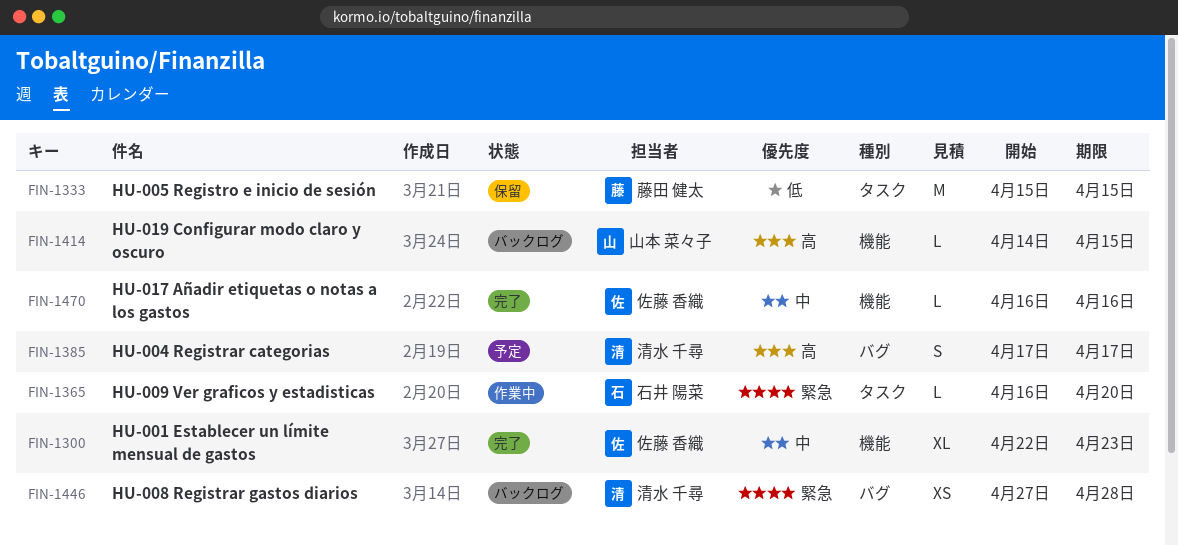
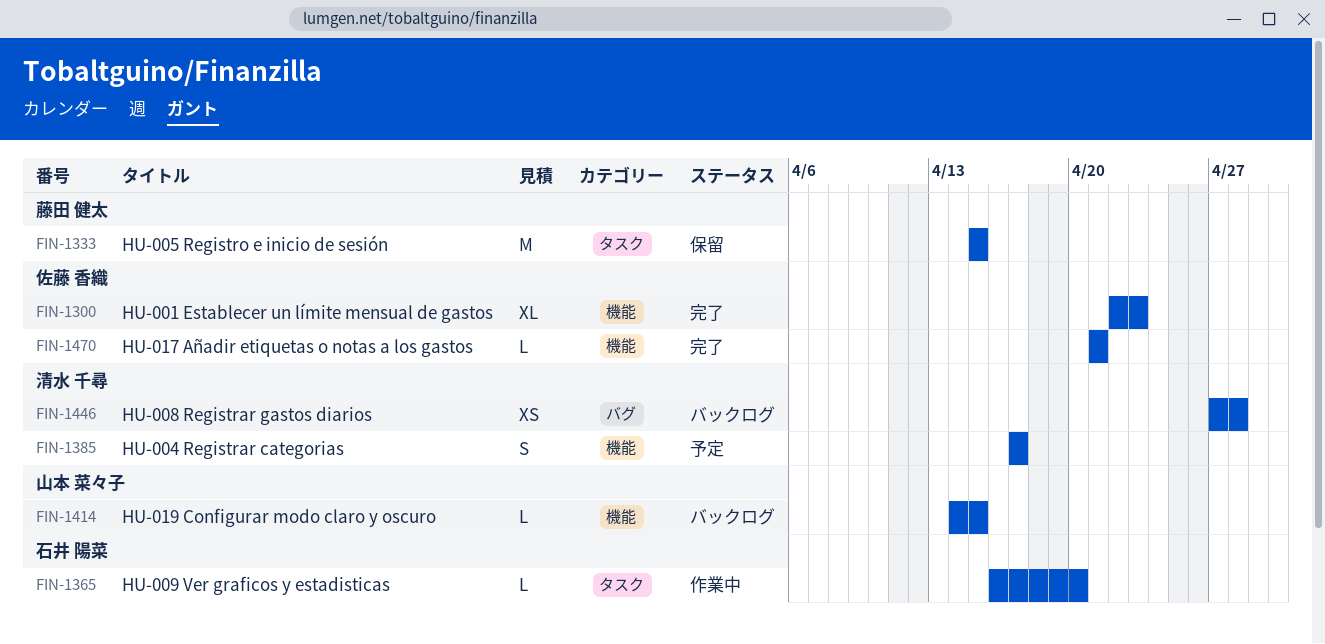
FIN-1385, label: バグ -> 機能
FIN-1470, start: Apr 16 -> Apr 21
FIN-1470, due: Apr 16 -> Apr 21

